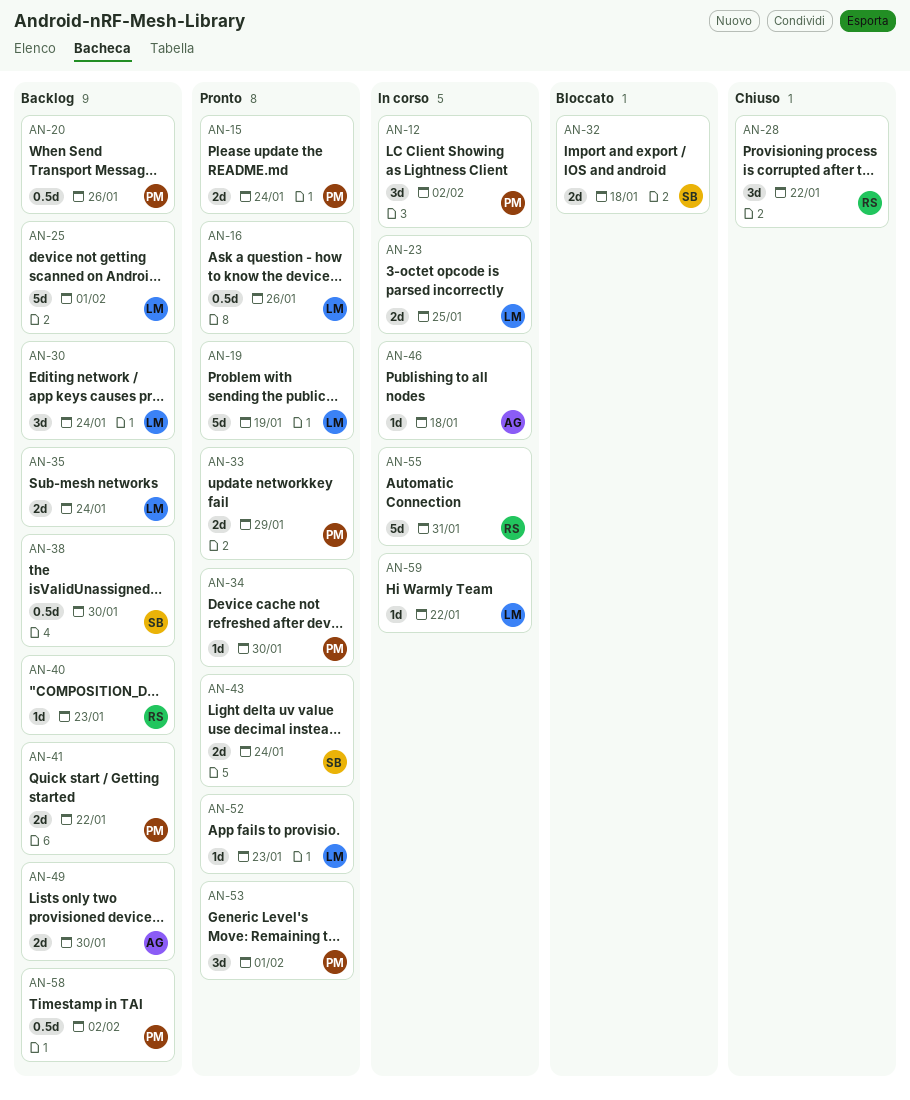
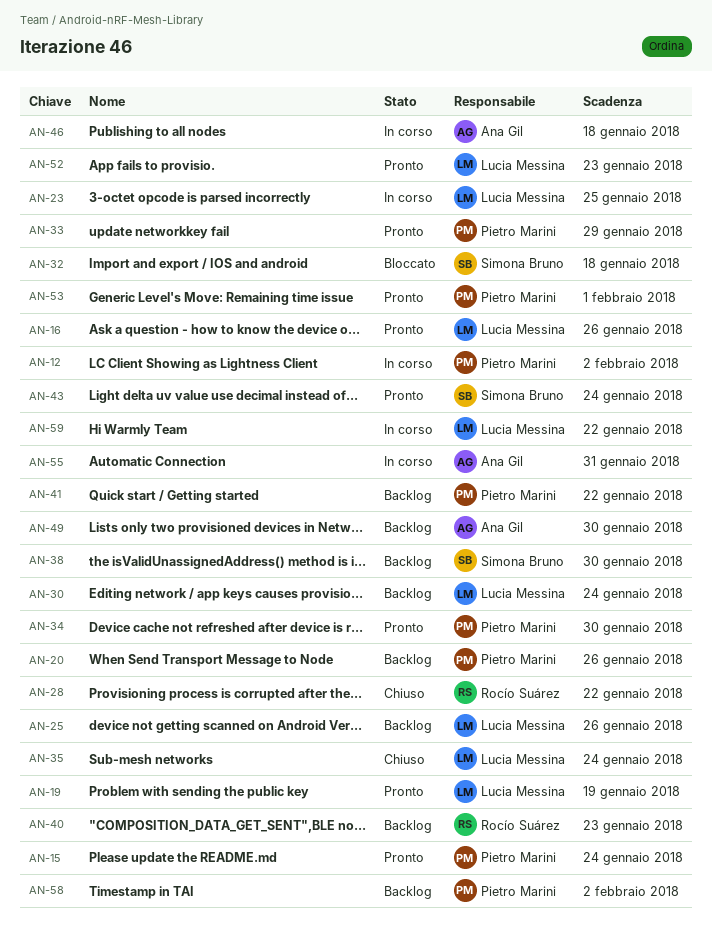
AN-25, due: Feb 1 -> Jan 26
AN-35, status: Backlog -> Chiuso
AN-55, owner: Rocío Suárez -> Ana Gil

